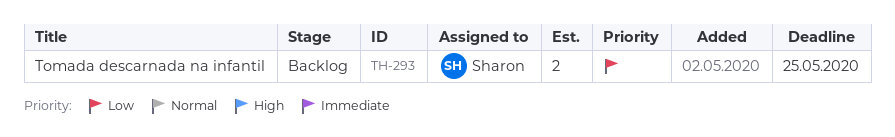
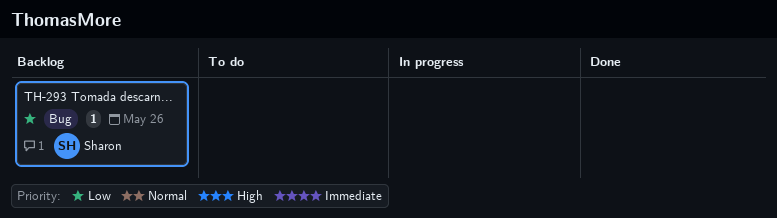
TH-293, estimate: 2 -> 1
TH-293, due: May 25 -> May 26

